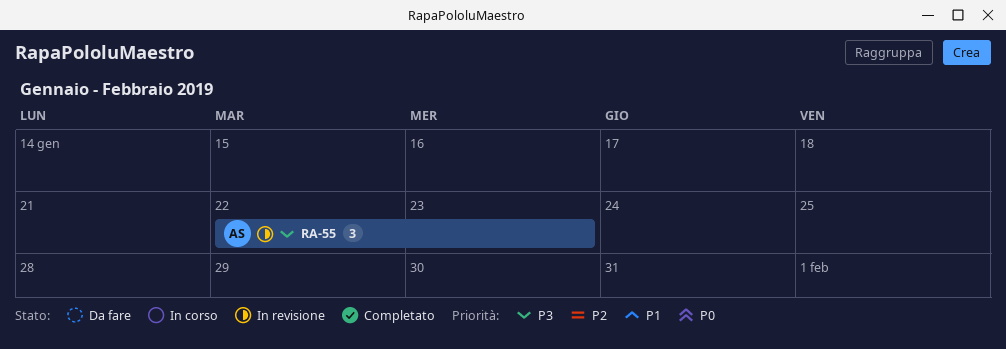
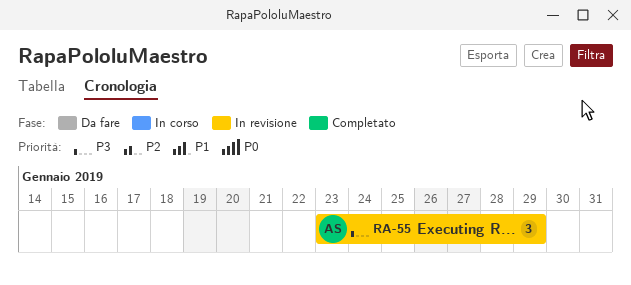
RA-55, start: Jan 22 -> Jan 23
RA-55, due: Jan 23 -> Jan 29

